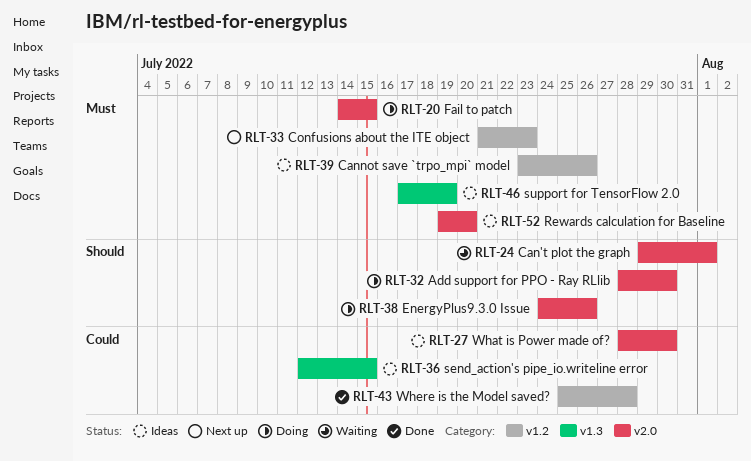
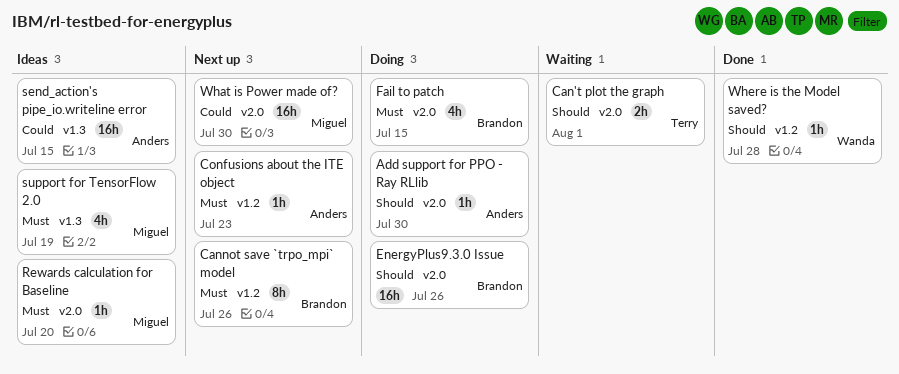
Cannot save `trpo_mpi` model, status: Ideas -> Next up
What is Power made of?, status: Ideas -> Next up
Where is the Model saved?, priority: Could -> Should

